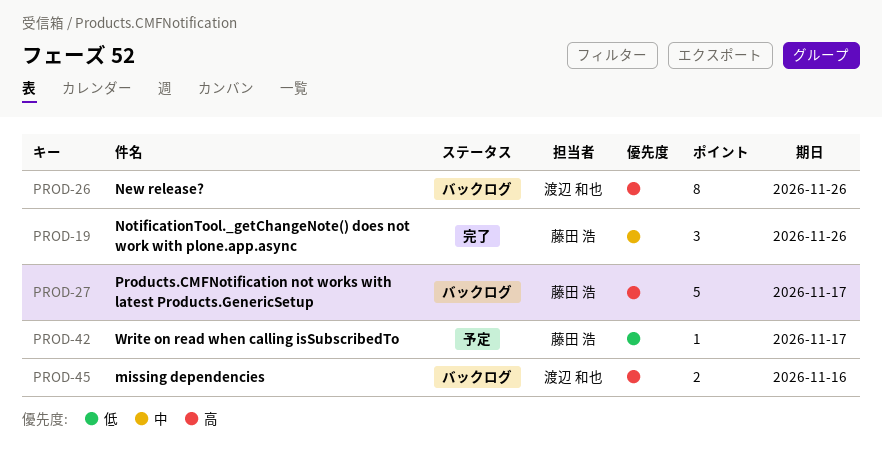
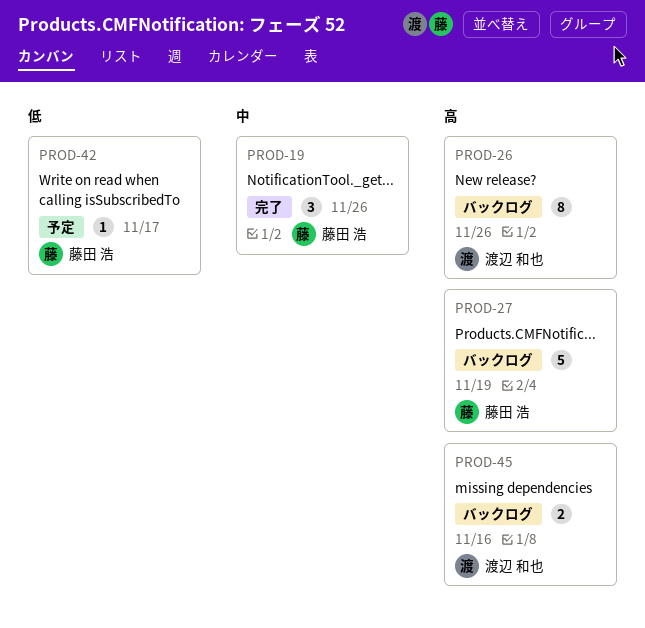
PROD-27, due: Nov 17 -> Nov 19

